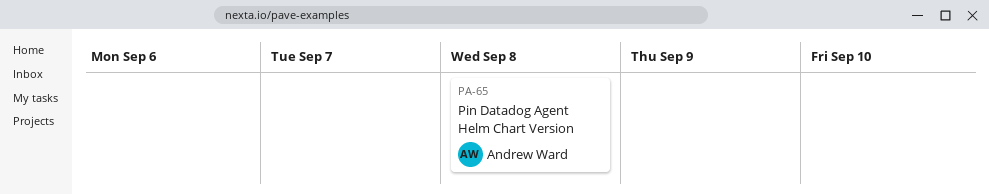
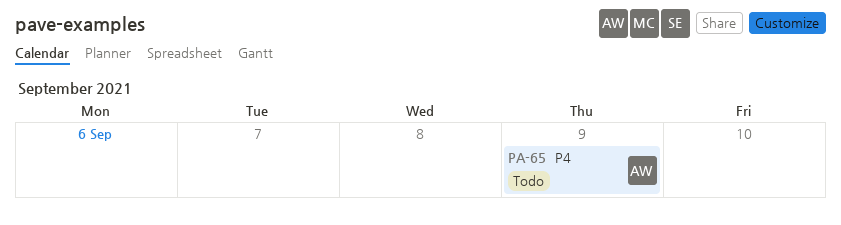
PA-65, due: Sep 8 -> Sep 9

